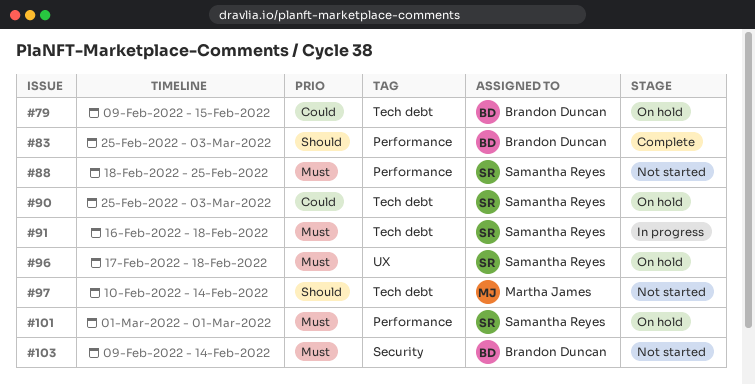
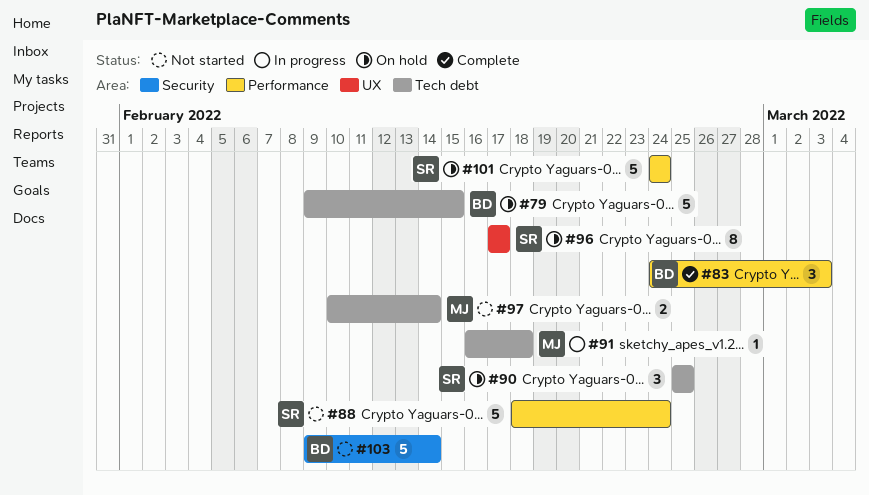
#83, start: Feb 25 -> Feb 24
#88, due: Feb 25 -> Feb 24
#90, due: Mar 3 -> Feb 25
#91, owner: Samantha Reyes -> Martha James
#96, due: Feb 18 -> Feb 17
#101, start: Mar 1 -> Feb 24
#101, due: Mar 1 -> Feb 24

